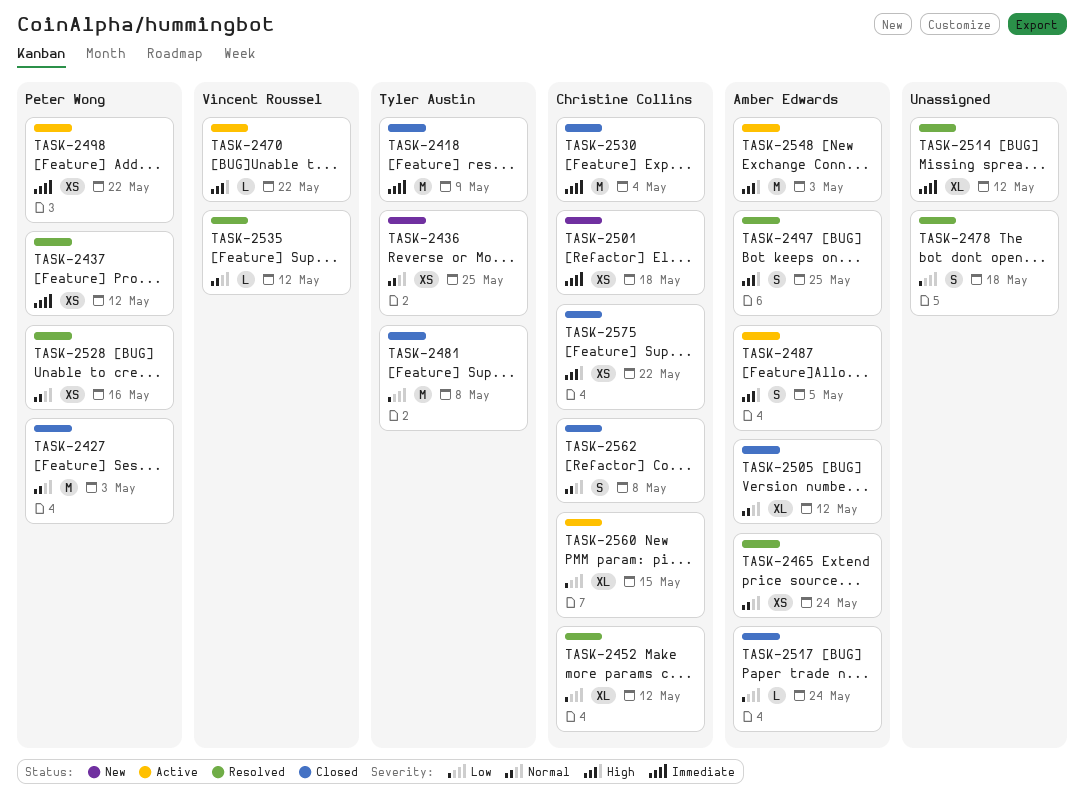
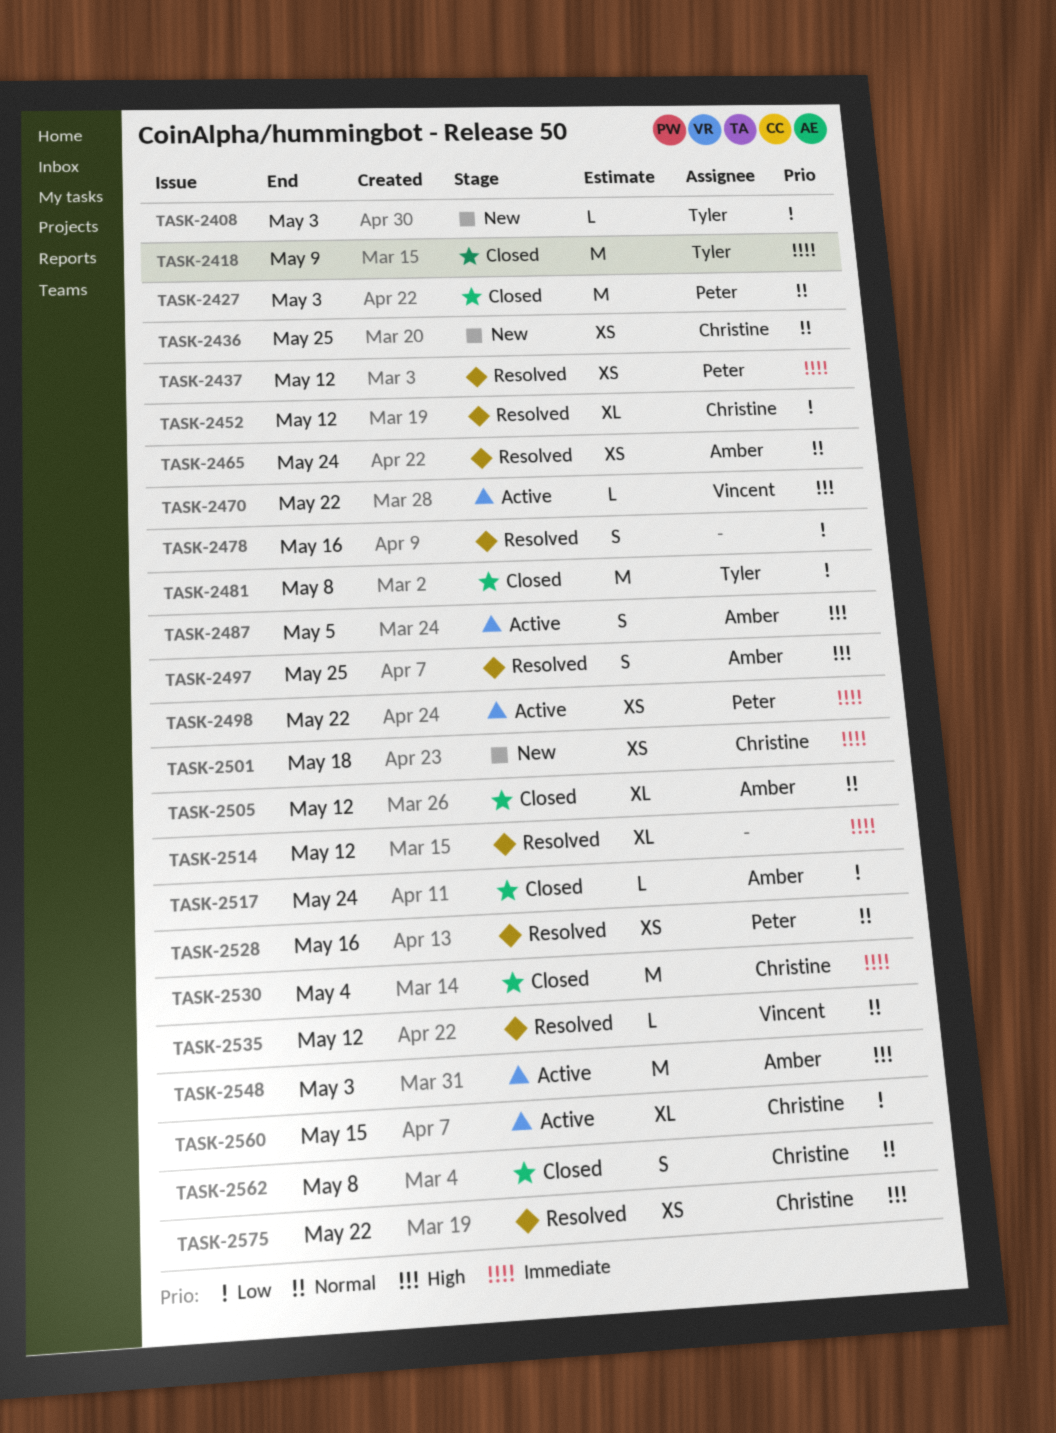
TASK-2408: none -> present
TASK-2436, owner: Tyler Austin -> Christine Collins
TASK-2478, due: May 18 -> May 16
TASK-2575, status: Closed -> Resolved

